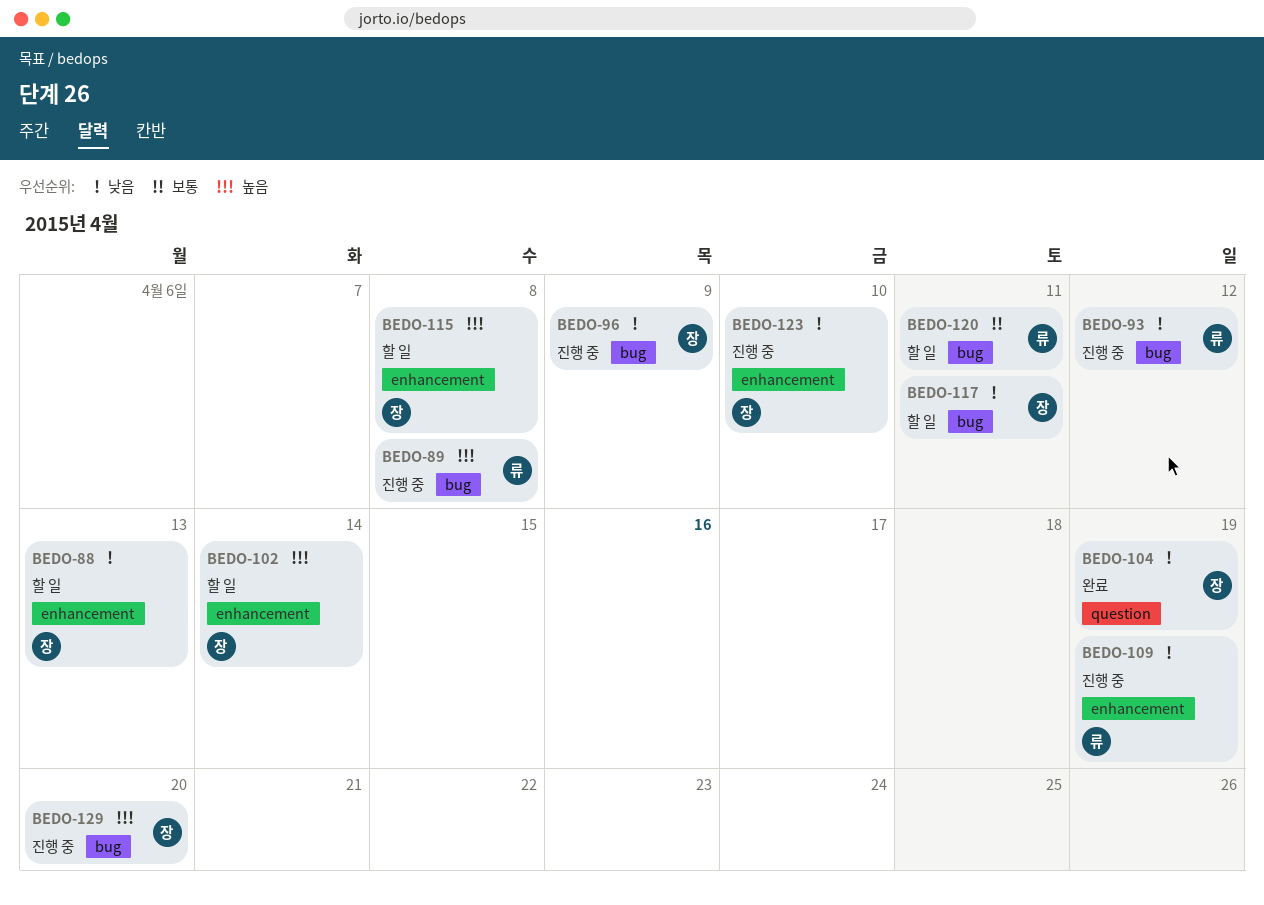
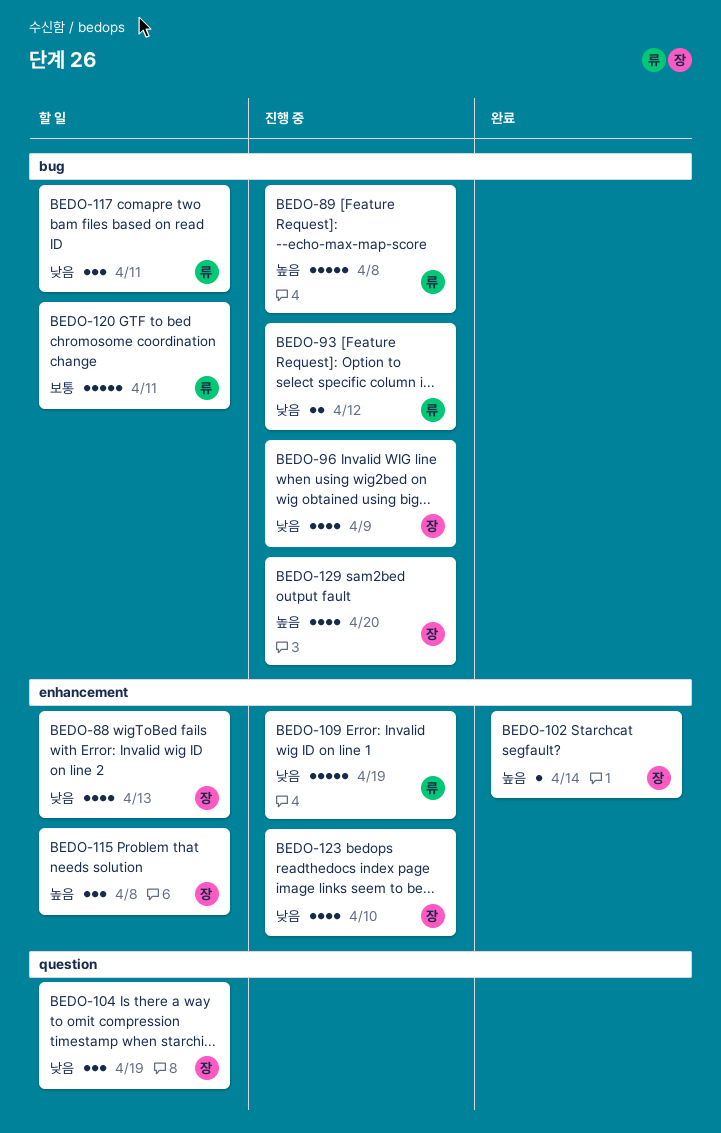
BEDO-102, status: 할 일 -> 완료
BEDO-104, status: 완료 -> 할 일
BEDO-117, owner: 장 -> 류

